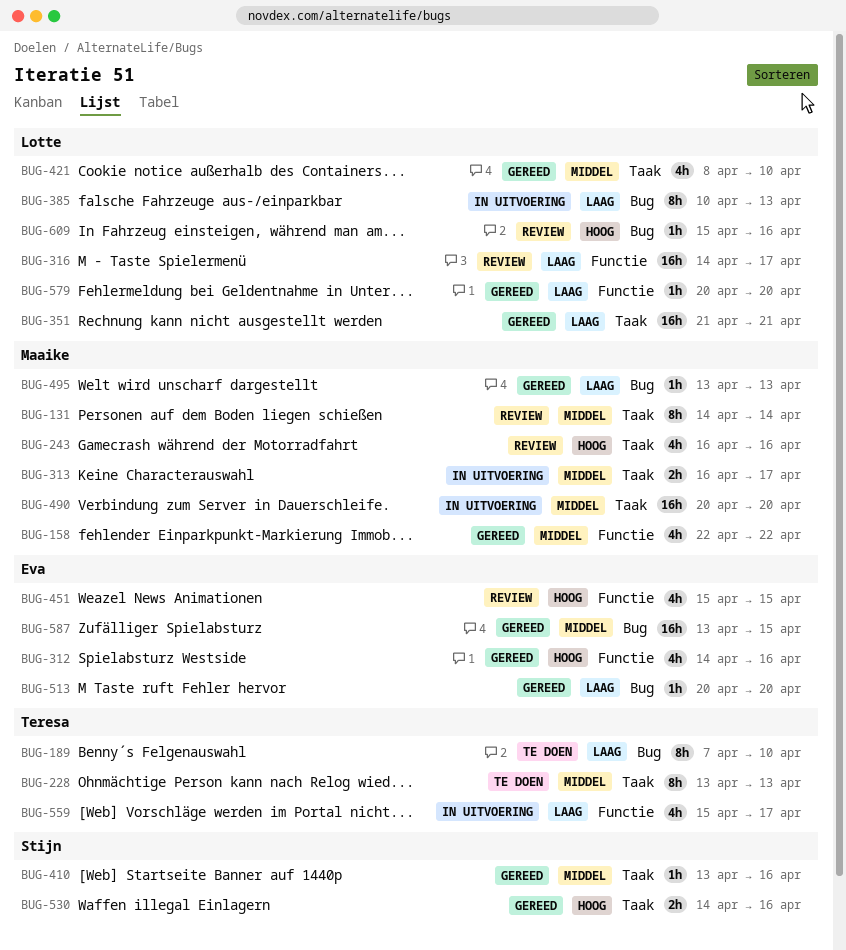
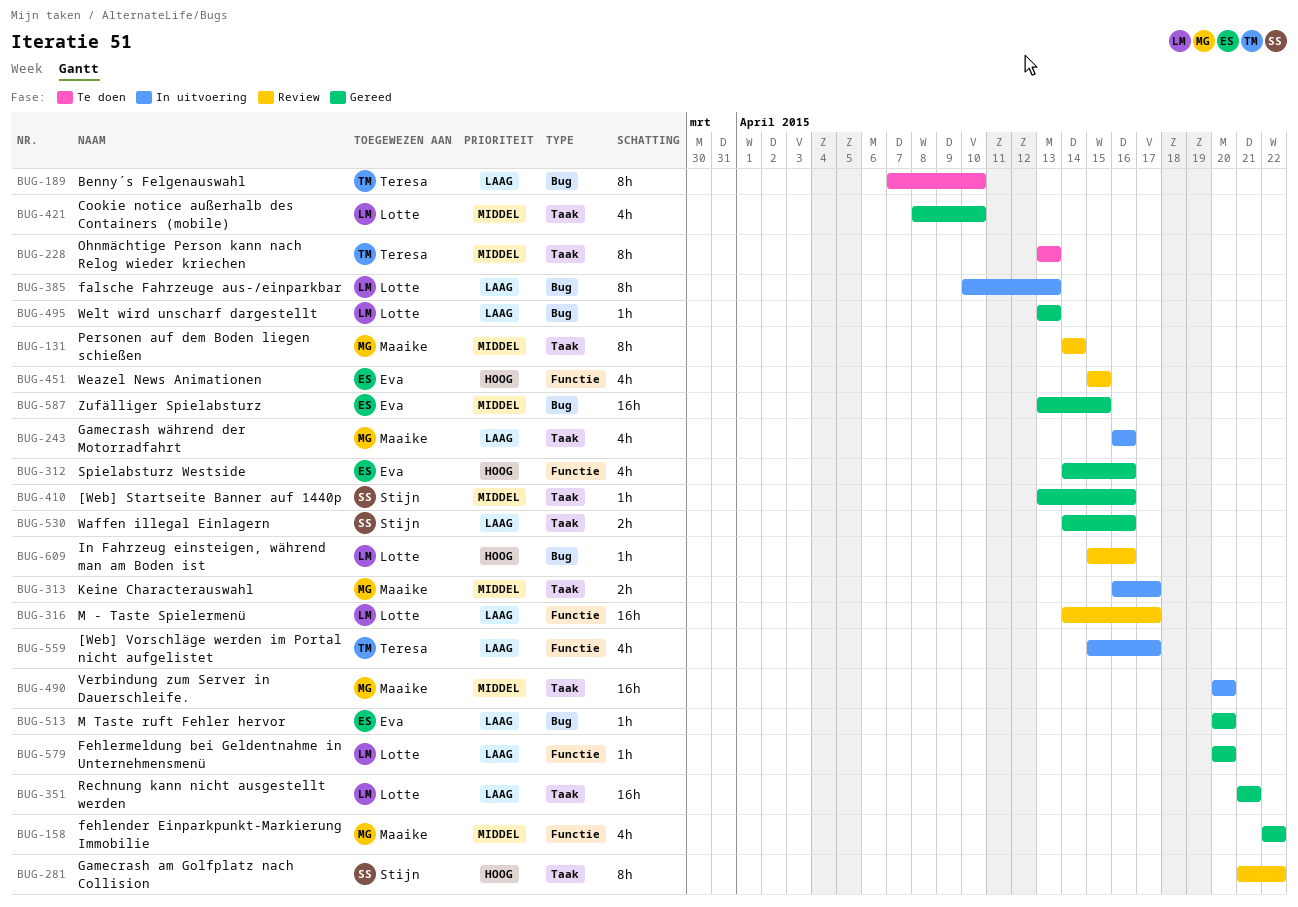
BUG-243, status: Review -> In uitvoering
BUG-243, priority: Hoog -> Laag
BUG-281: none -> present
BUG-495, owner: Maaike -> Lotte
BUG-530, priority: Hoog -> Laag

